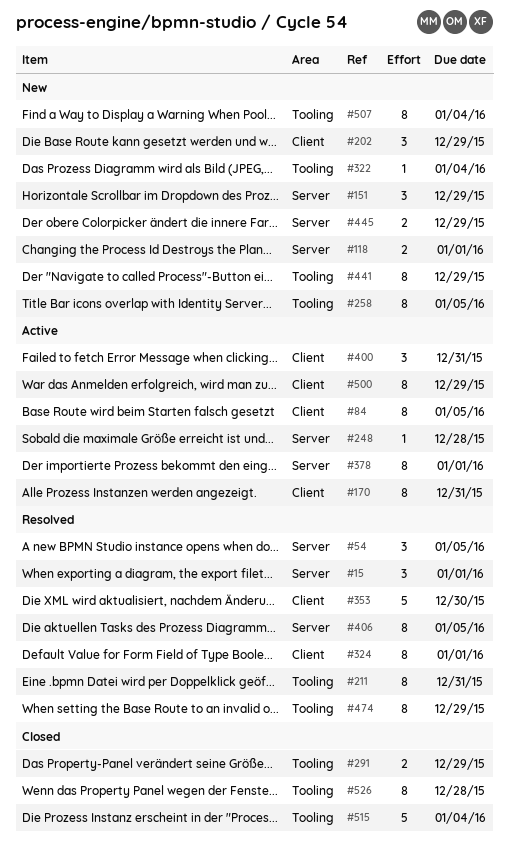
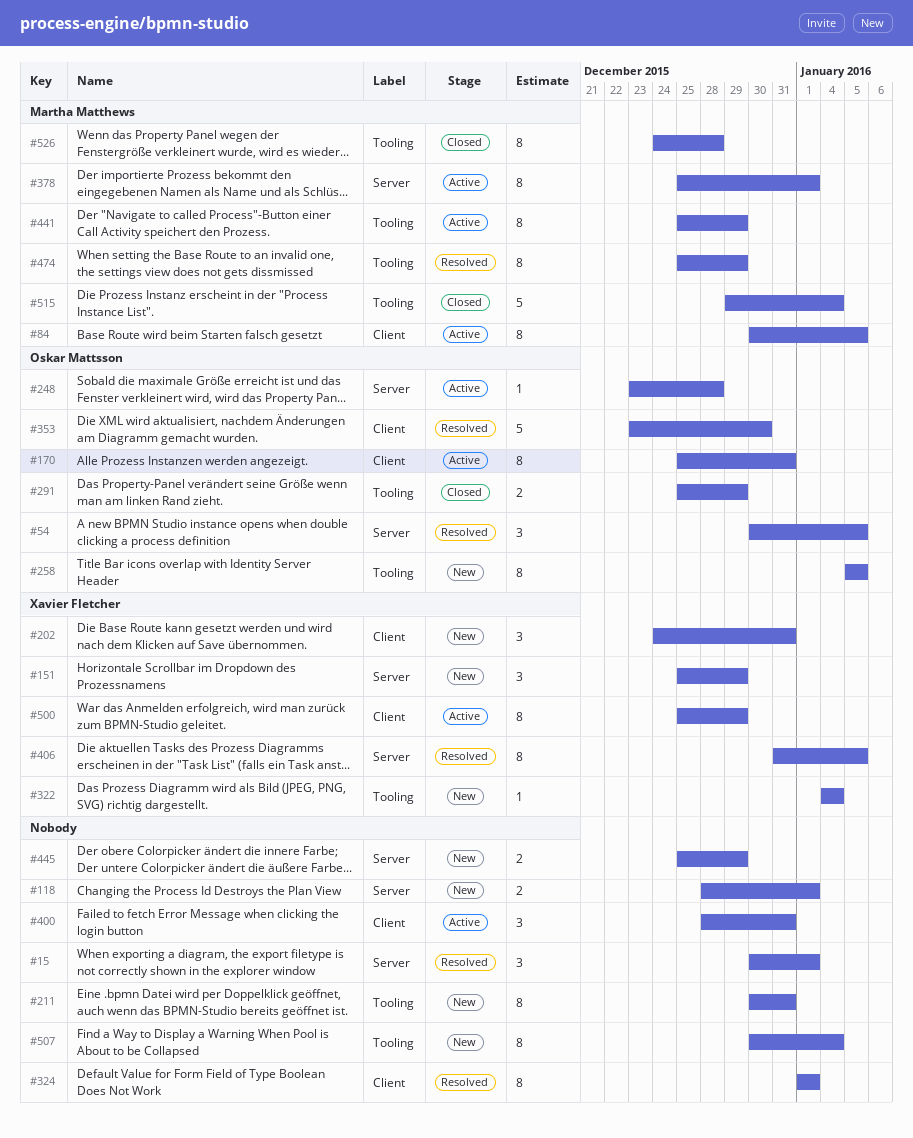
#202, due: Dec 29 -> Dec 31
#211, status: Resolved -> New
#441, status: New -> Active

